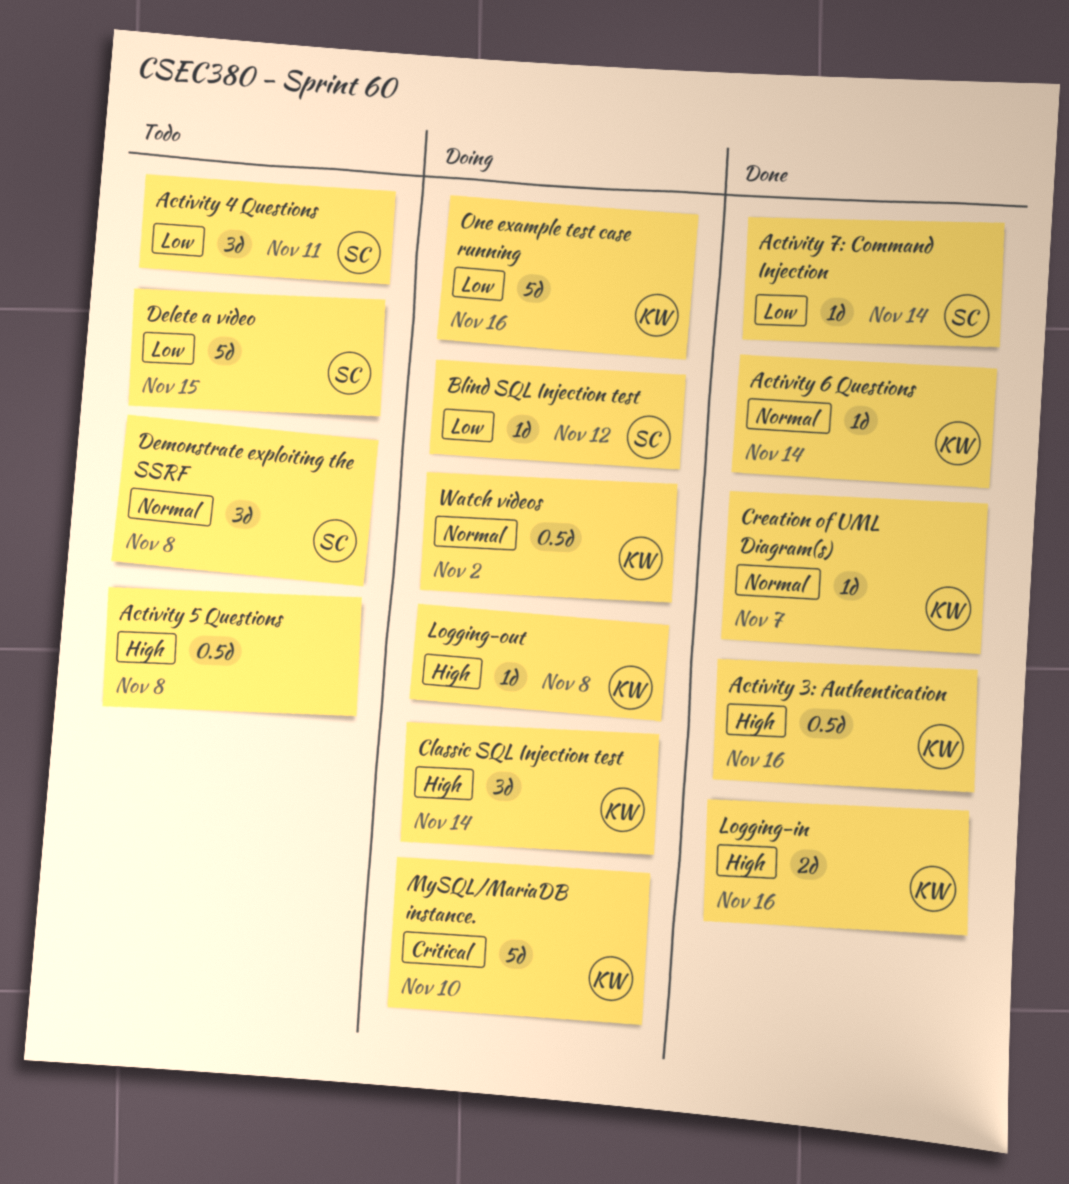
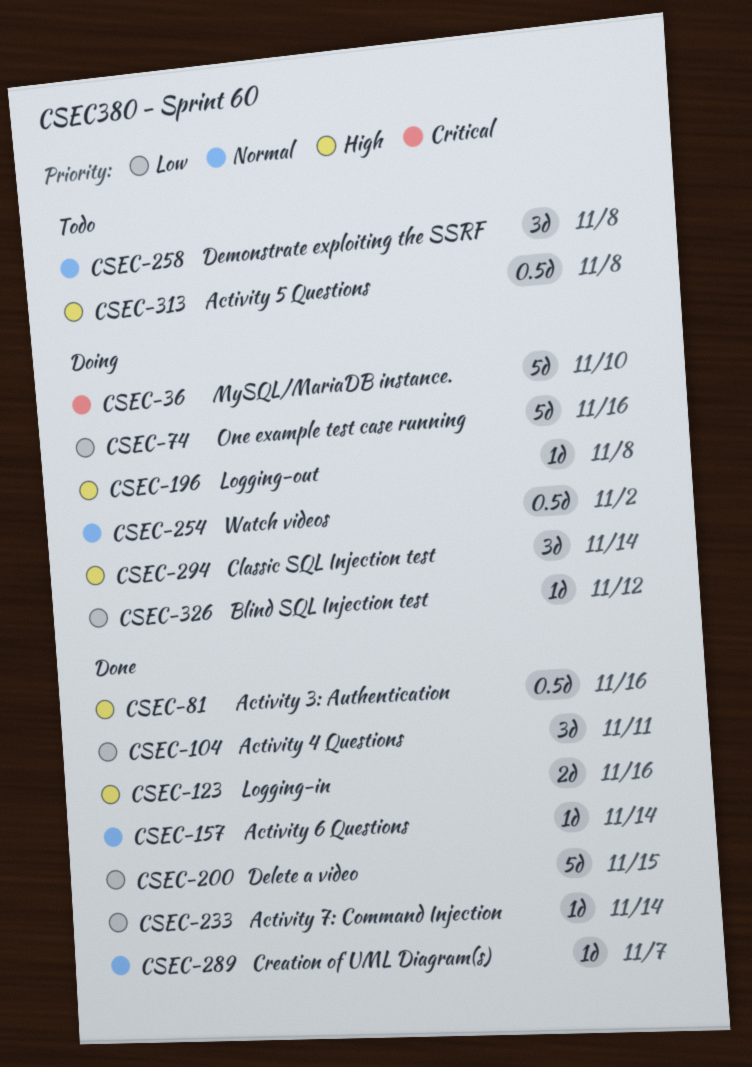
Activity 4 Questions, status: Todo -> Done
Delete a video, status: Todo -> Done

